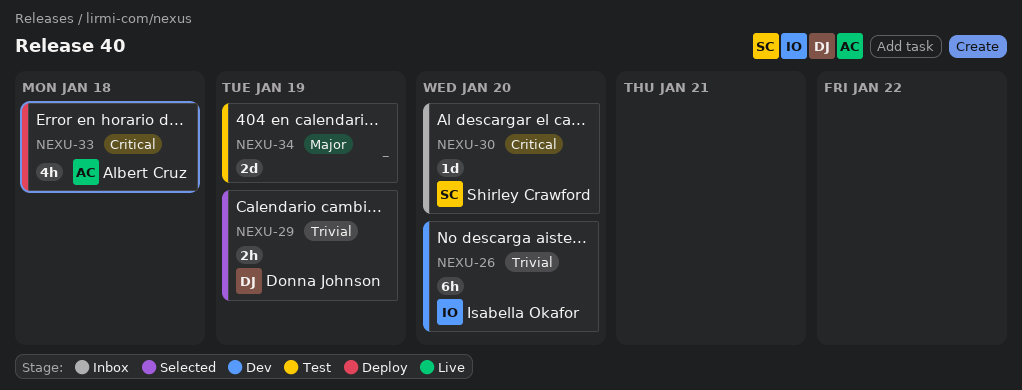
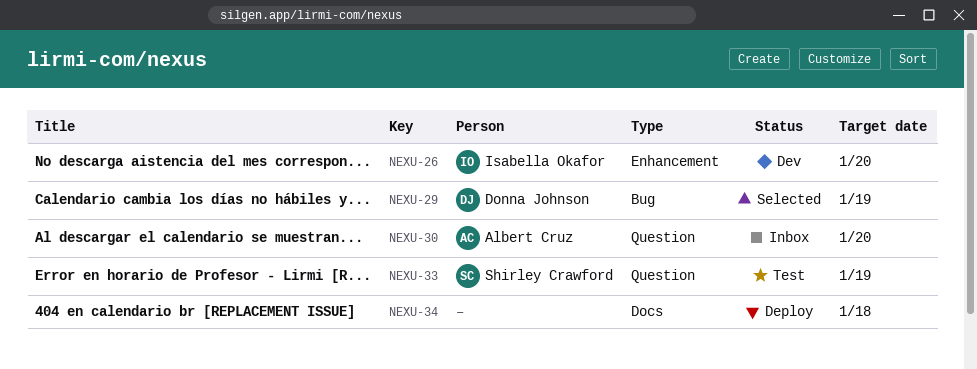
NEXU-30, owner: Shirley Crawford -> Albert Cruz
NEXU-33, status: Deploy -> Test
NEXU-33, owner: Albert Cruz -> Shirley Crawford
NEXU-33, due: Jan 18 -> Jan 19
NEXU-34, status: Test -> Deploy
NEXU-34, due: Jan 19 -> Jan 18

